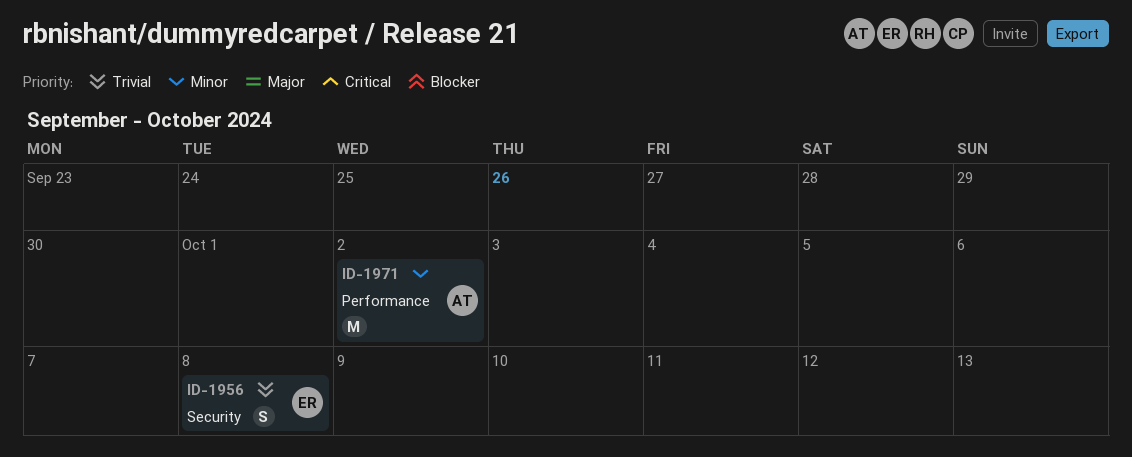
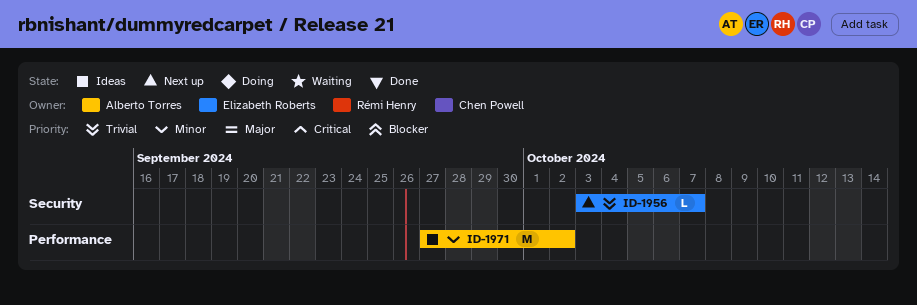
ID-1956, estimate: S -> L
ID-1956, due: Oct 8 -> Oct 7

